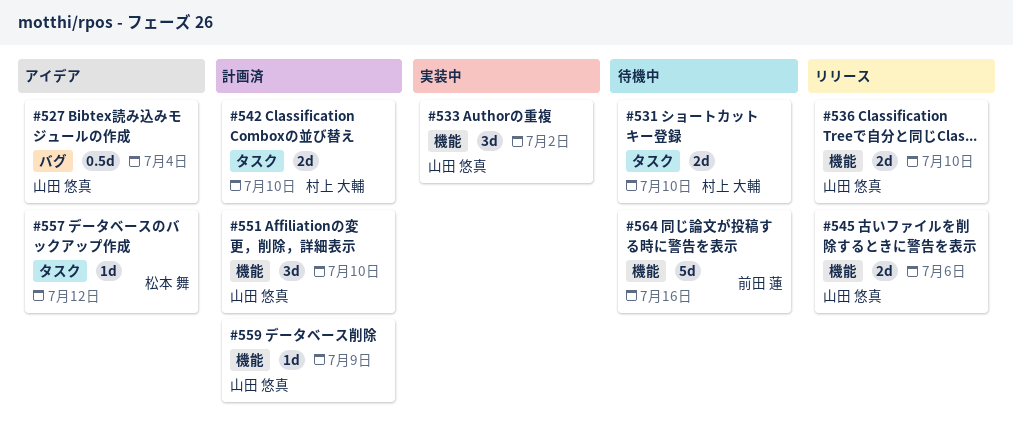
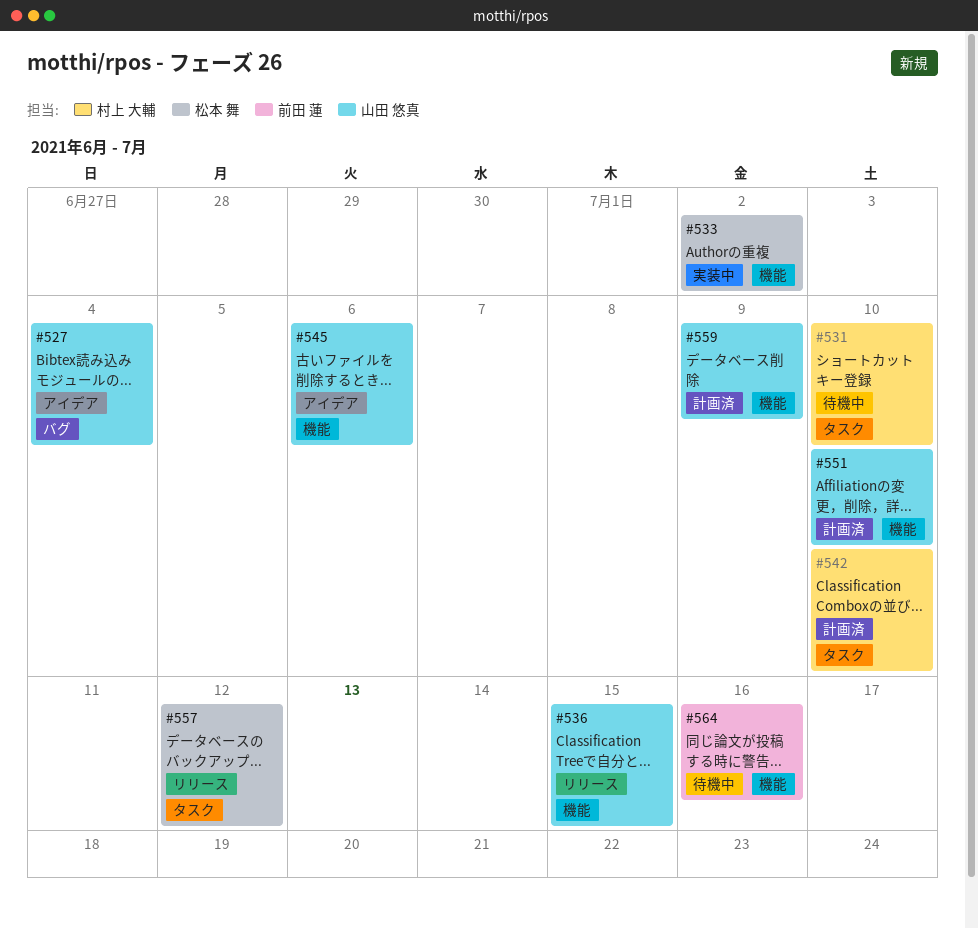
#533, owner: 山田 悠真 -> 松本 舞
#536, due: Jul 10 -> Jul 15
#545, status: リリース -> アイデア
#557, status: アイデア -> リリース

